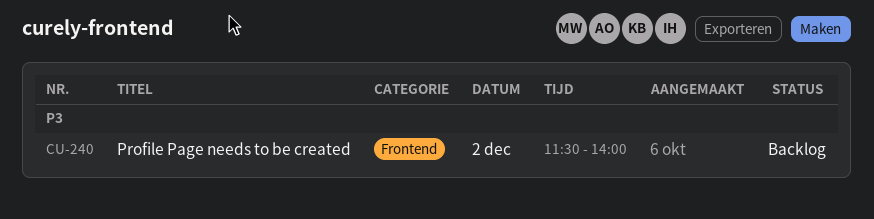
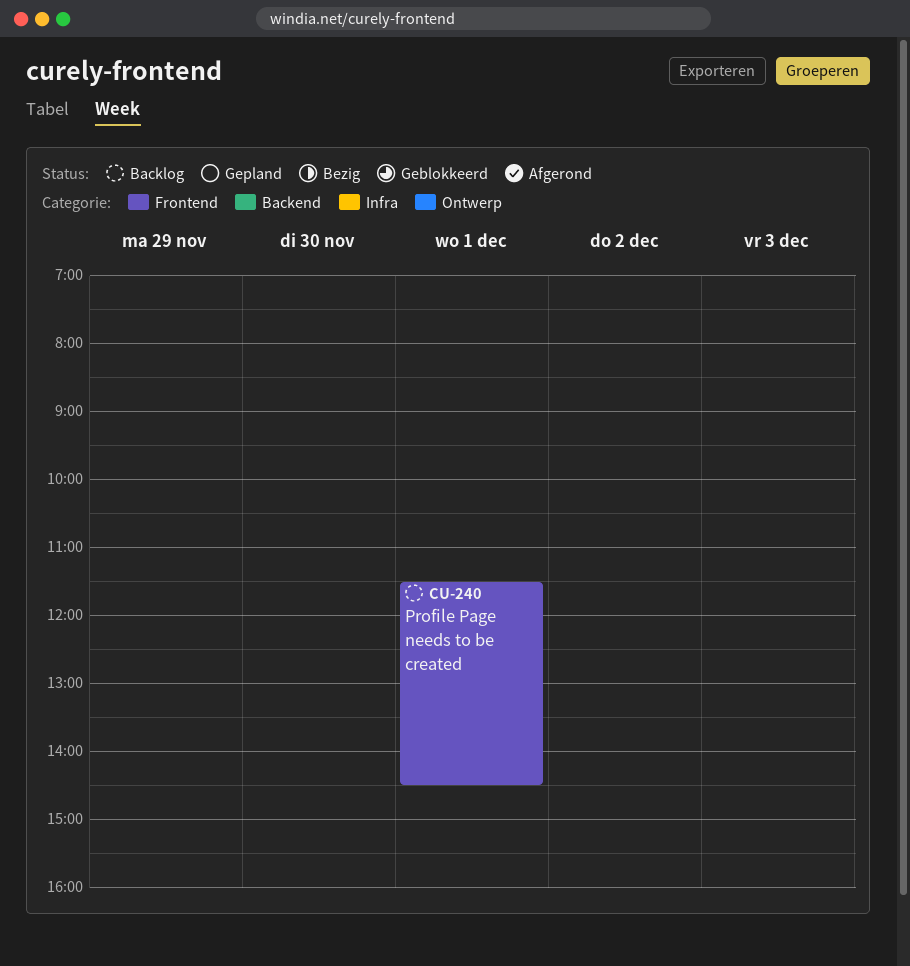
CU-240, day: Dec 2 -> Dec 1
CU-240, ends: 14:00 -> 14:30

